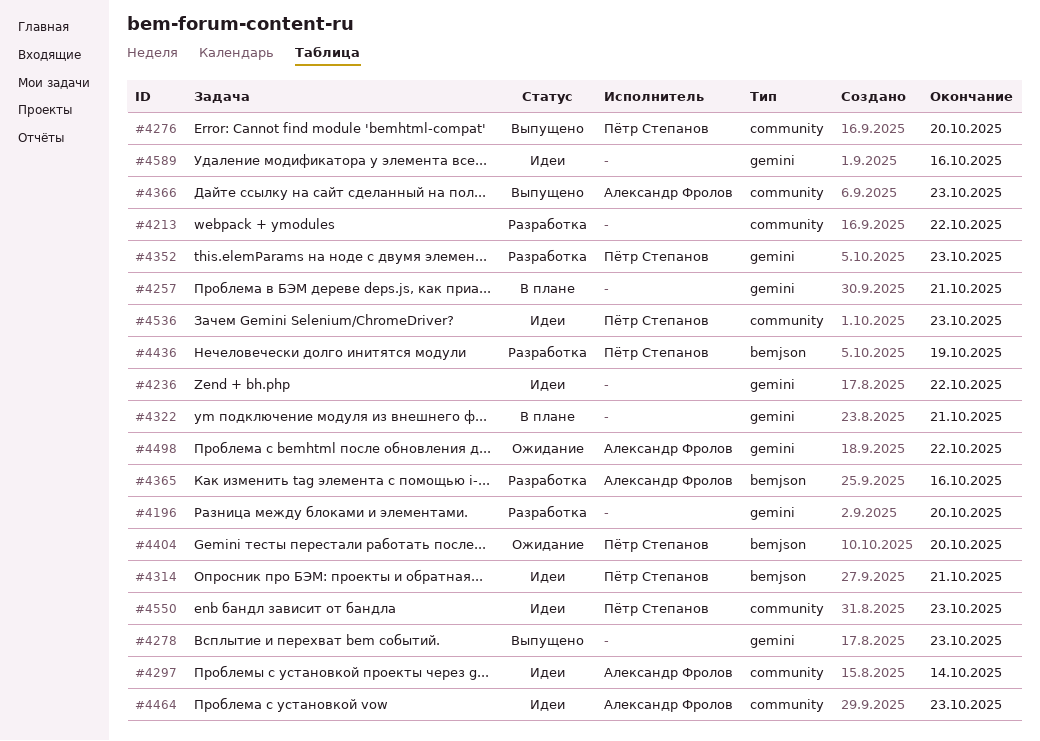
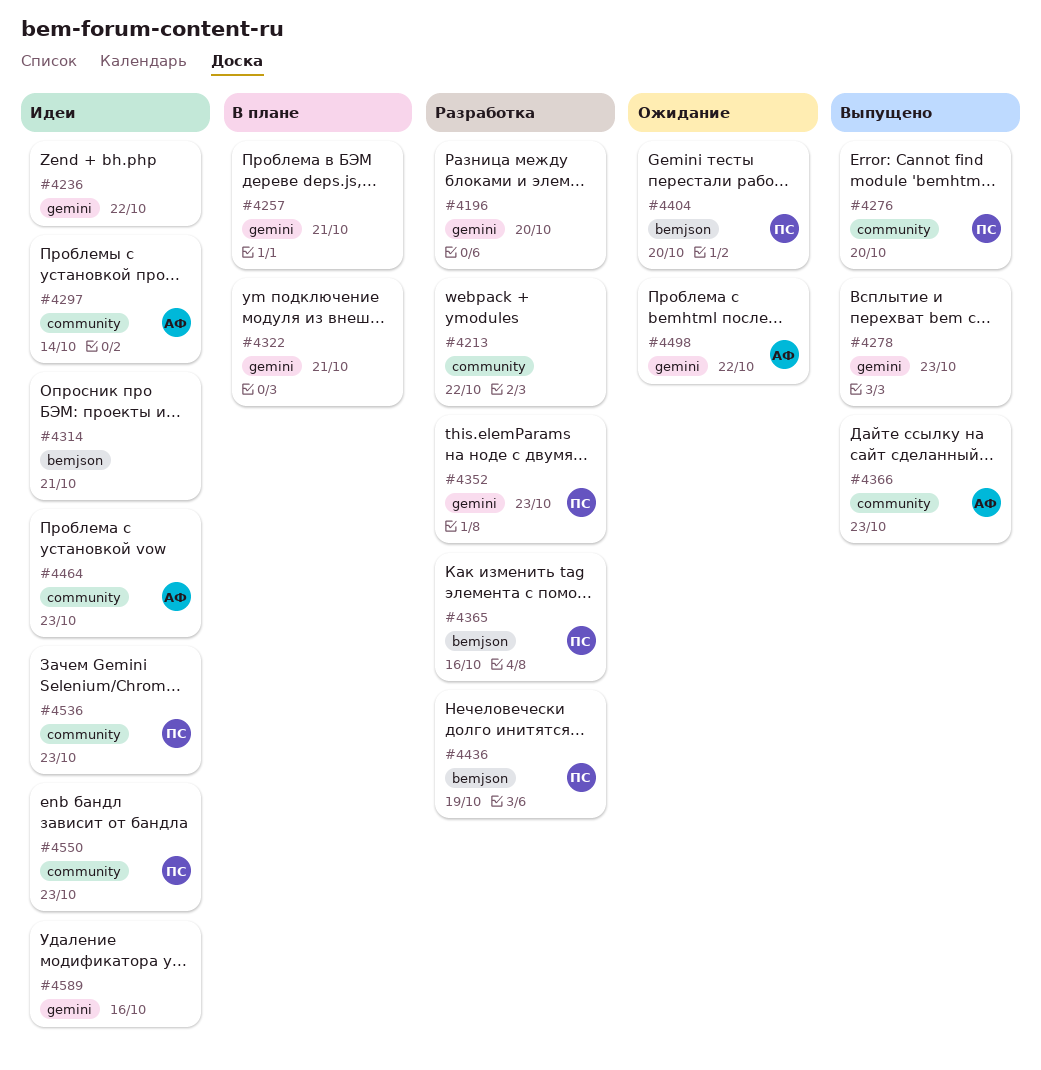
#4314, owner: Пётр Степанов -> none
#4365, owner: Александр Фролов -> Пётр Степанов

